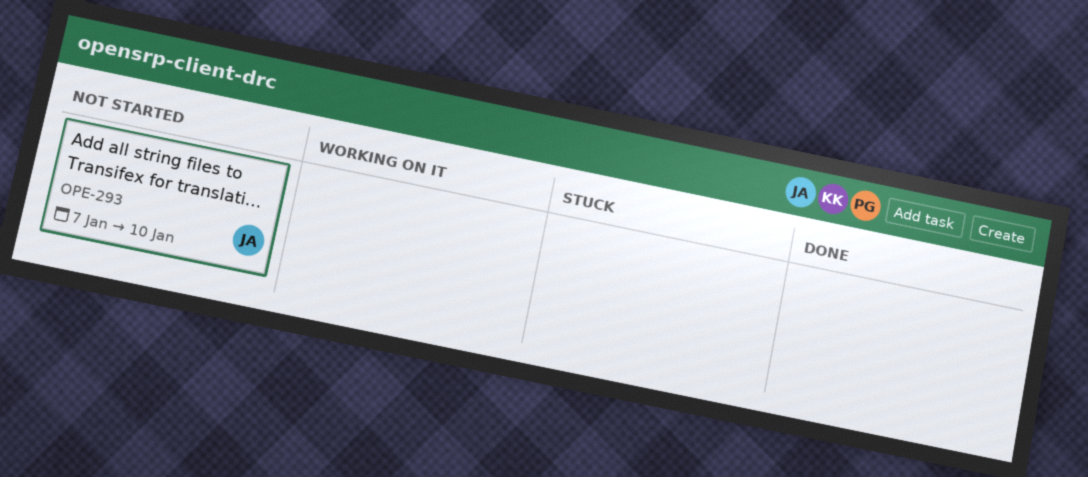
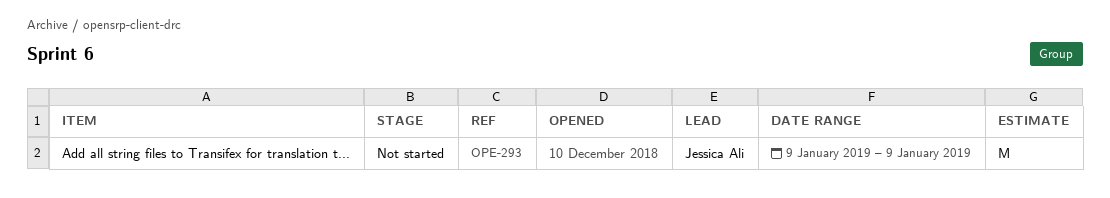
OPE-293, start: Jan 7 -> Jan 9
OPE-293, due: Jan 10 -> Jan 9

